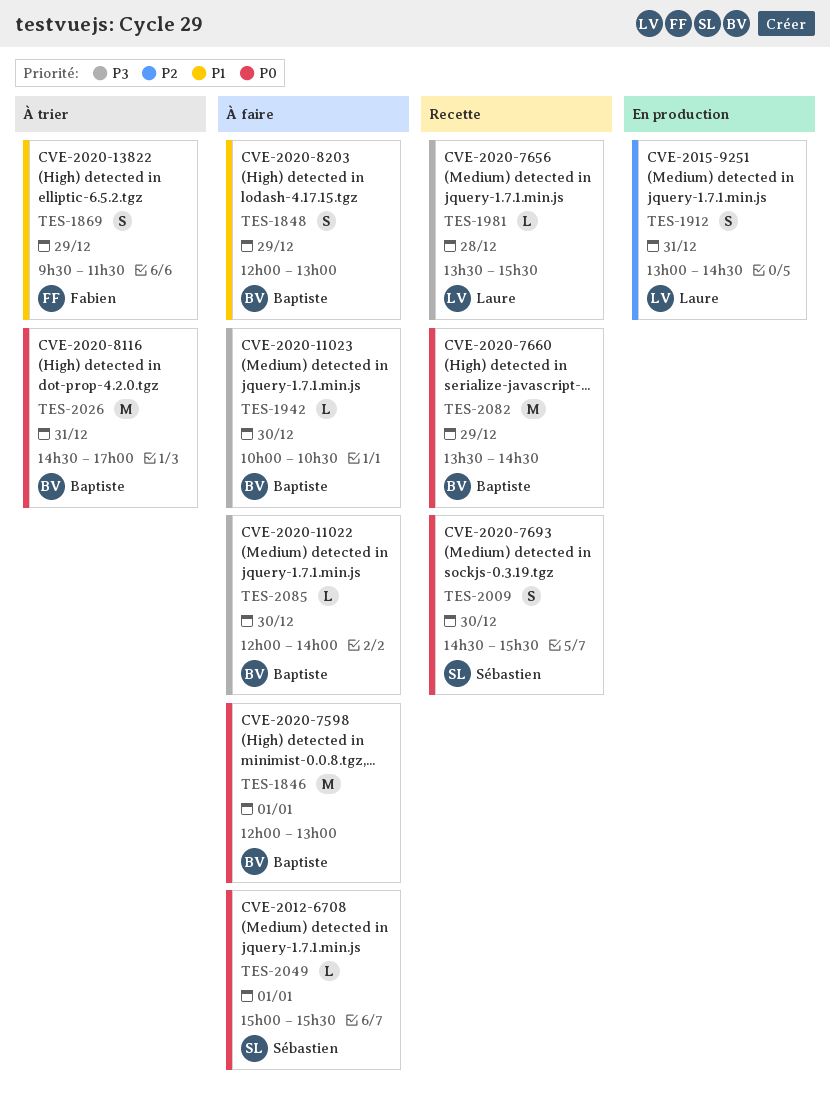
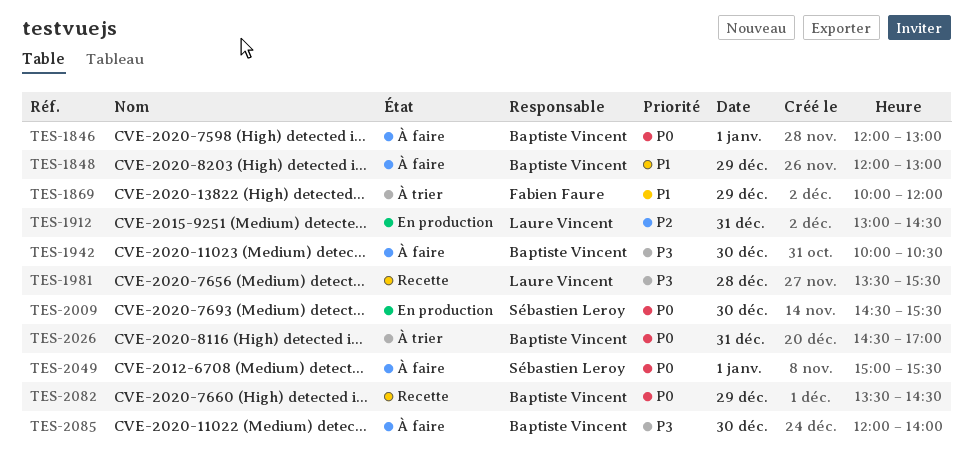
TES-1869, begins: 09:30 -> 10:00
TES-1869, ends: 11:30 -> 12:00
TES-2009, status: Recette -> En production

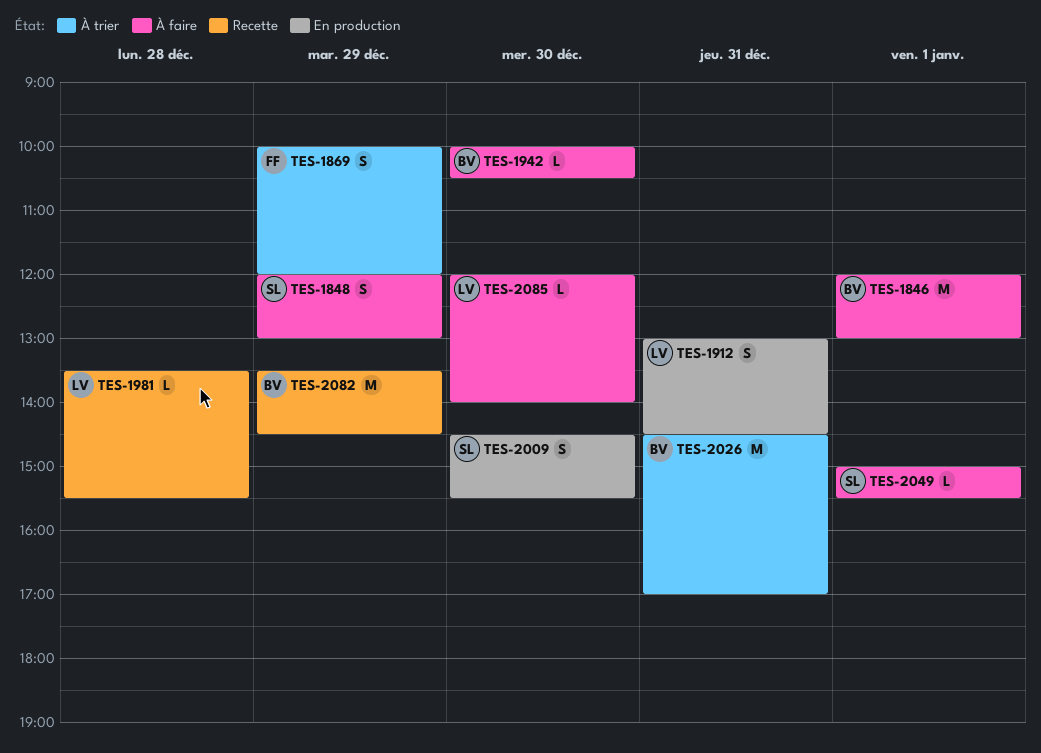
TES-1848, owner: Baptiste Vincent -> Sébastien Leroy
TES-2085, owner: Baptiste Vincent -> Laure Vincent

